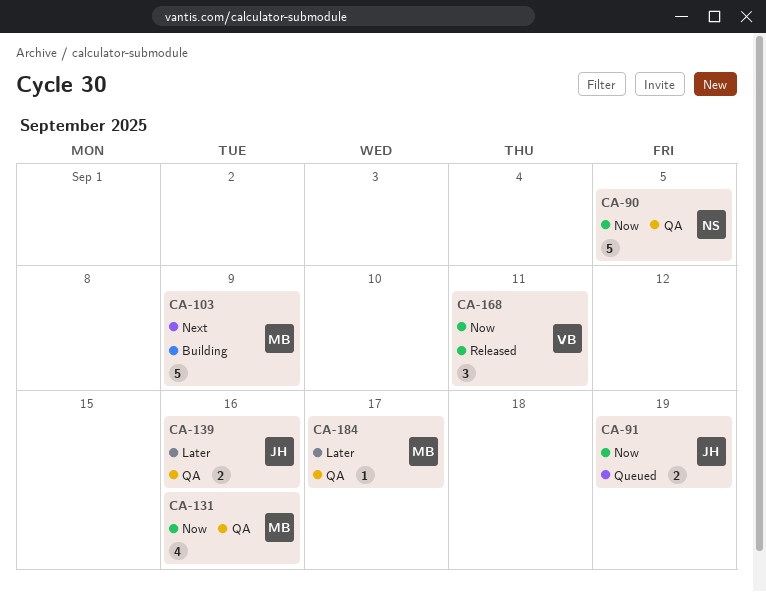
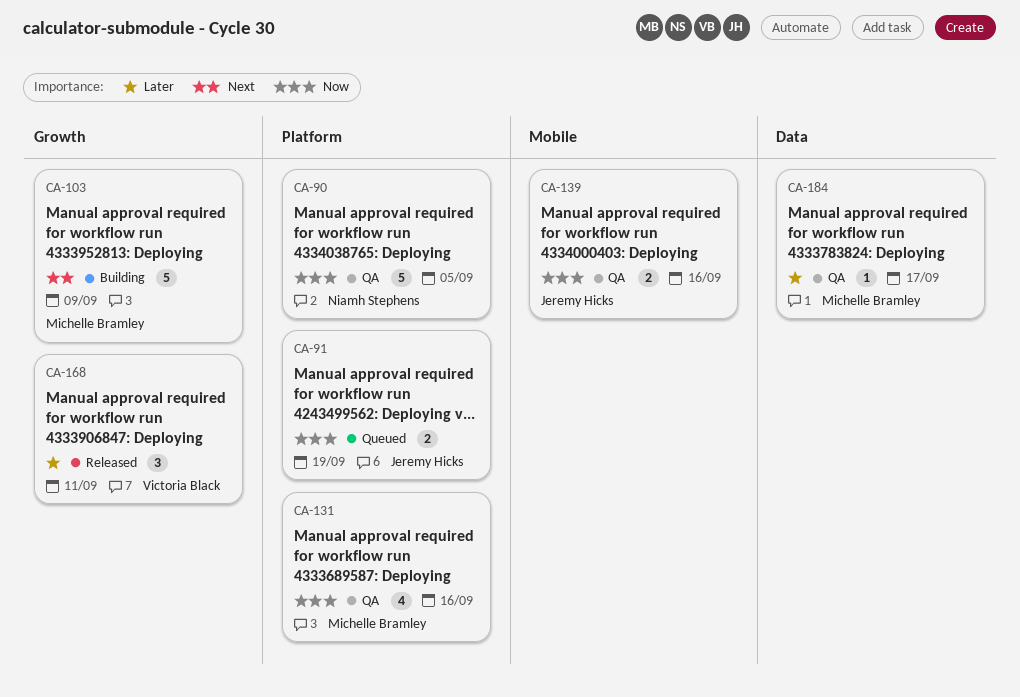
CA-139, priority: Later -> Now
CA-168, priority: Now -> Later

